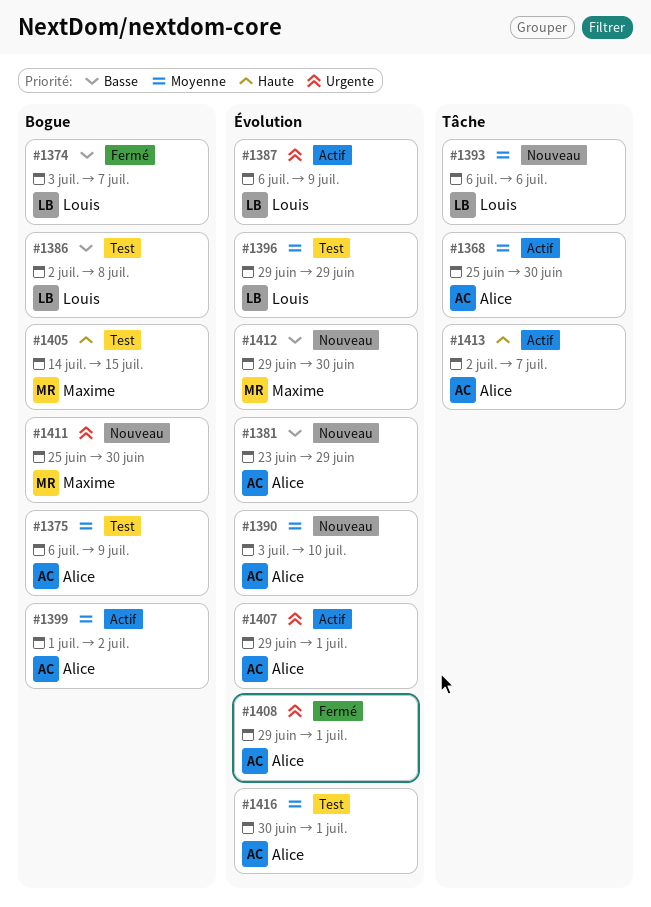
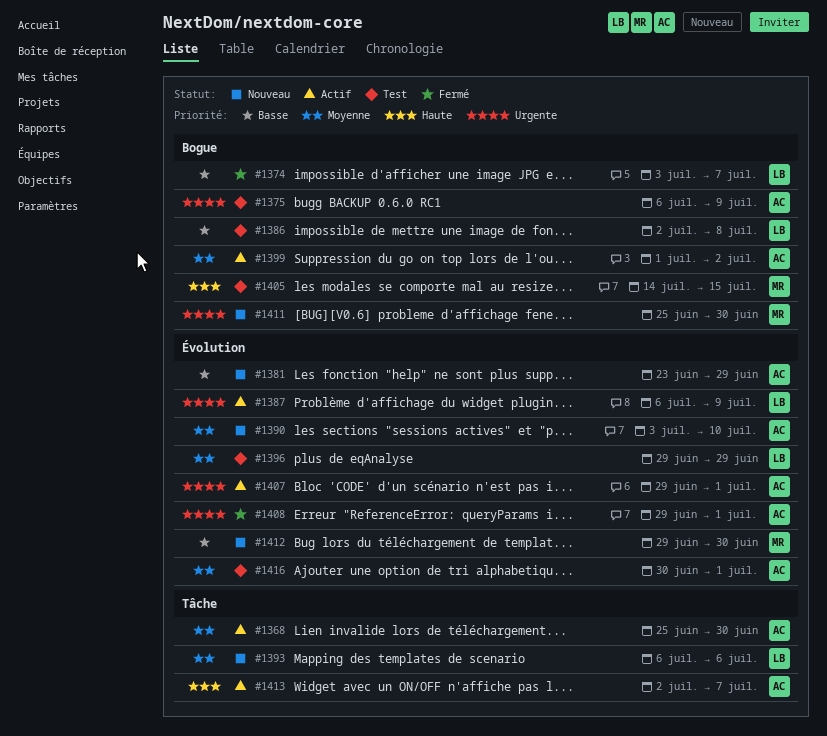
#1375, priority: Moyenne -> Urgente

